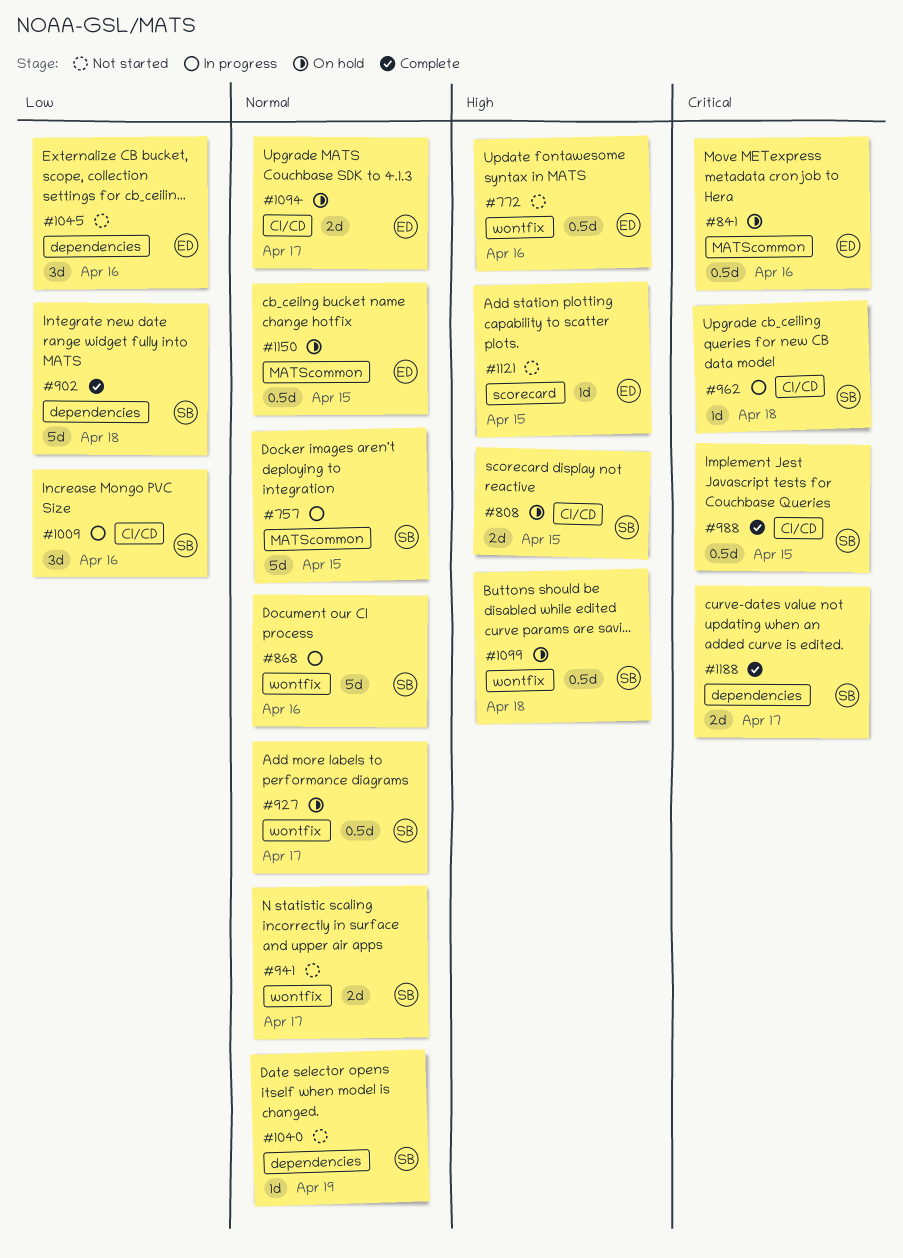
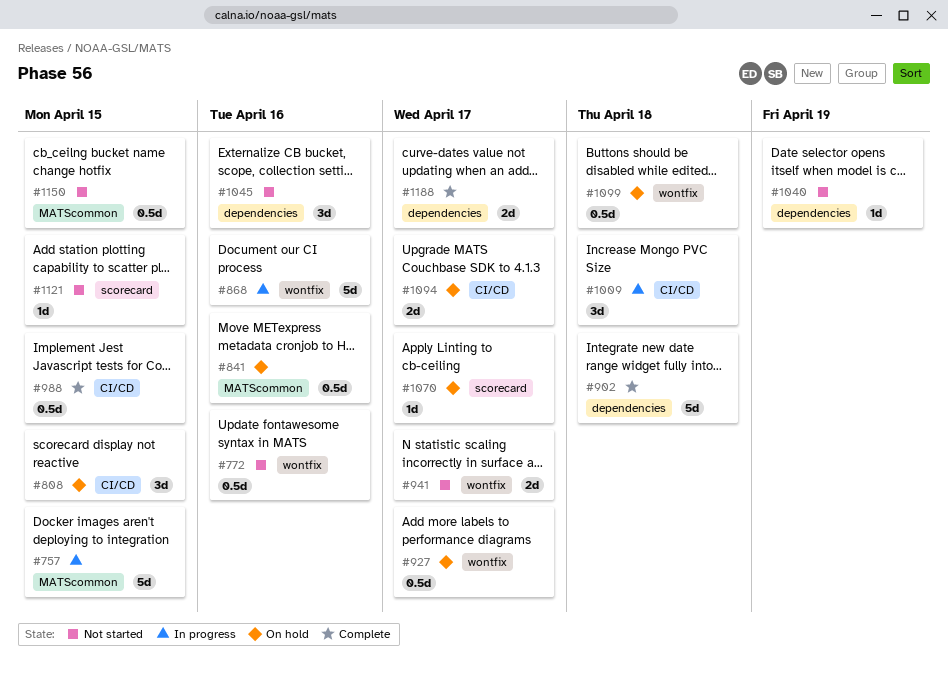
#808, estimate: 2d -> 3d
#962: present -> none
#1009, due: Apr 16 -> Apr 18
#1070: none -> present
#1150, status: On hold -> Not started

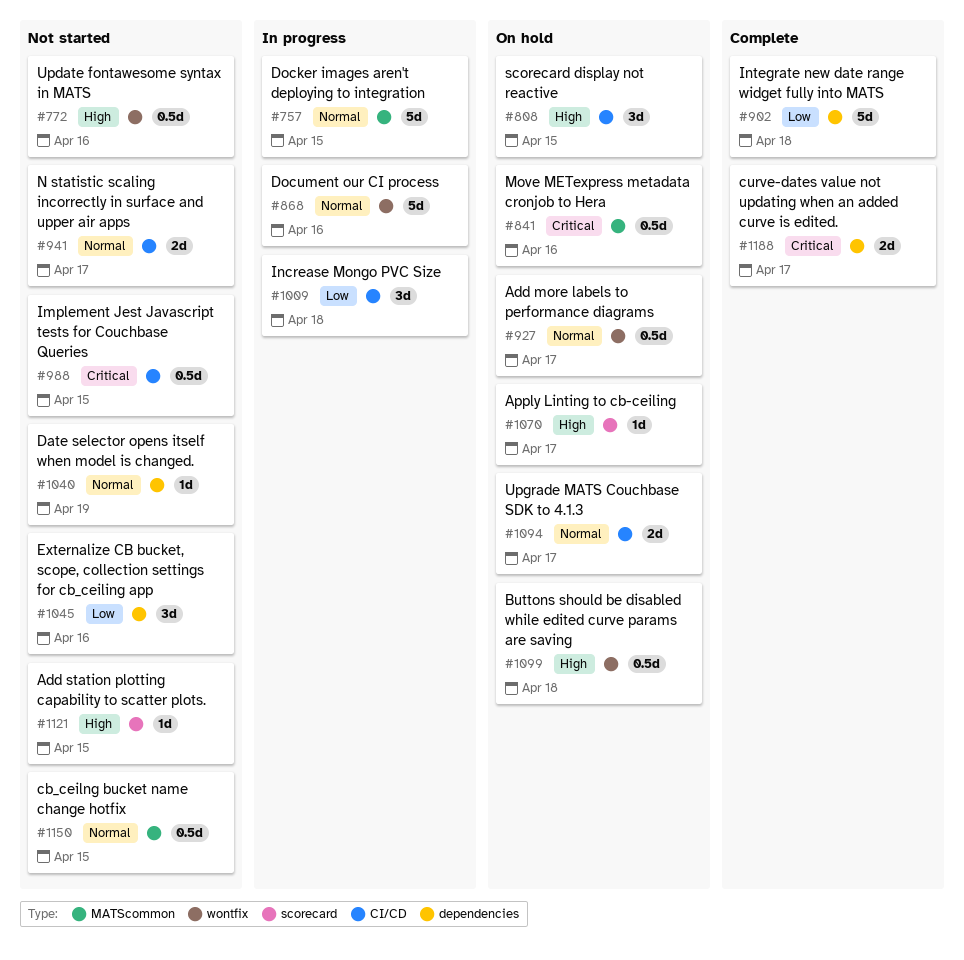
#941, label: wontfix -> CI/CD
#988, status: Complete -> Not started

